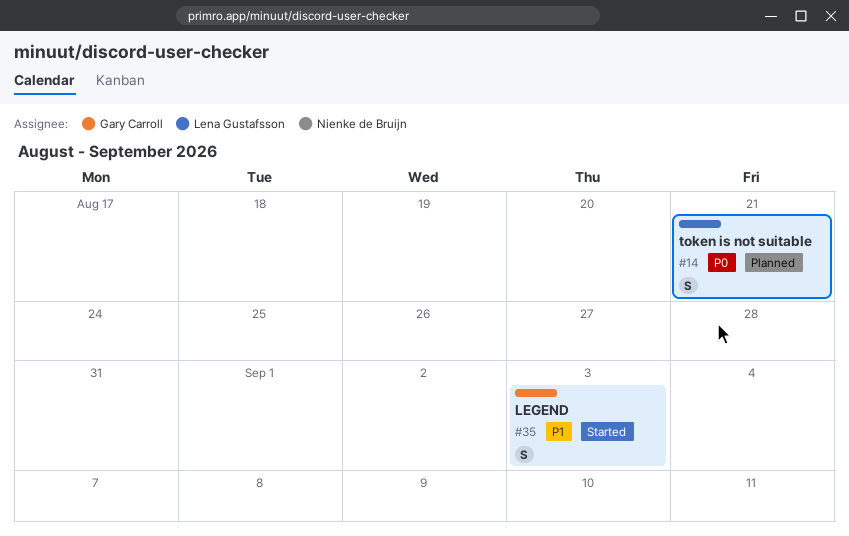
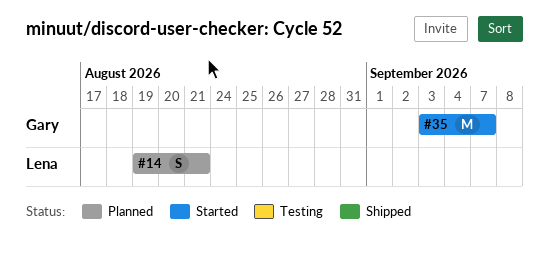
#35, estimate: S -> M
#35, due: Sep 3 -> Sep 7

